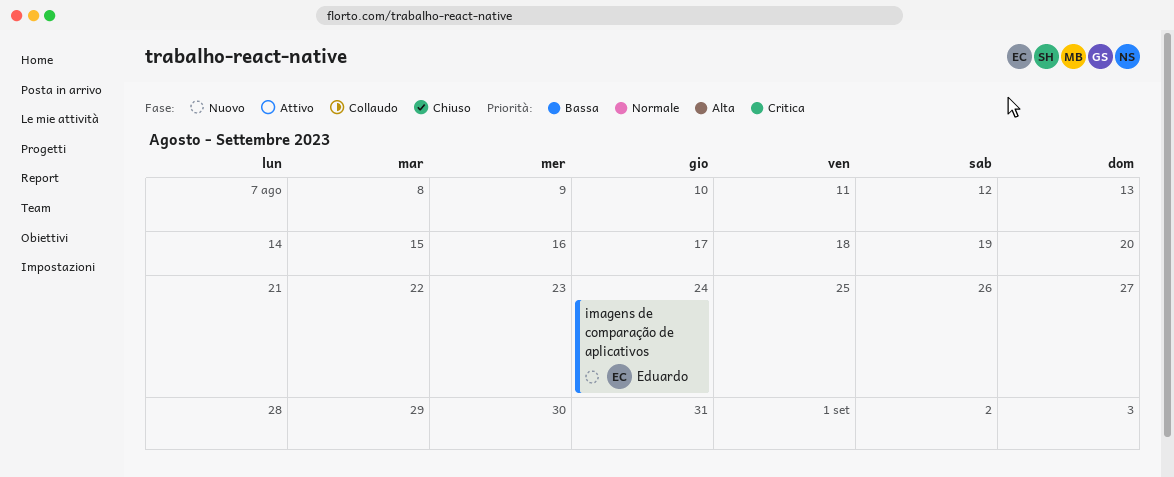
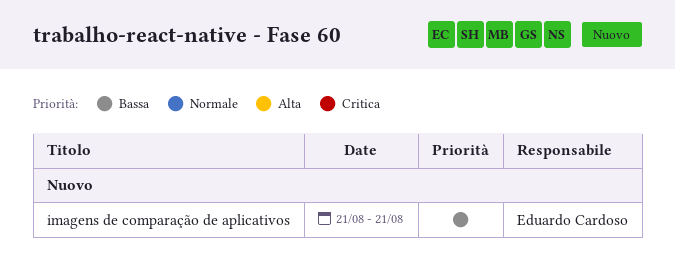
imagens de comparação de aplicativos, due: Aug 24 -> Aug 21

